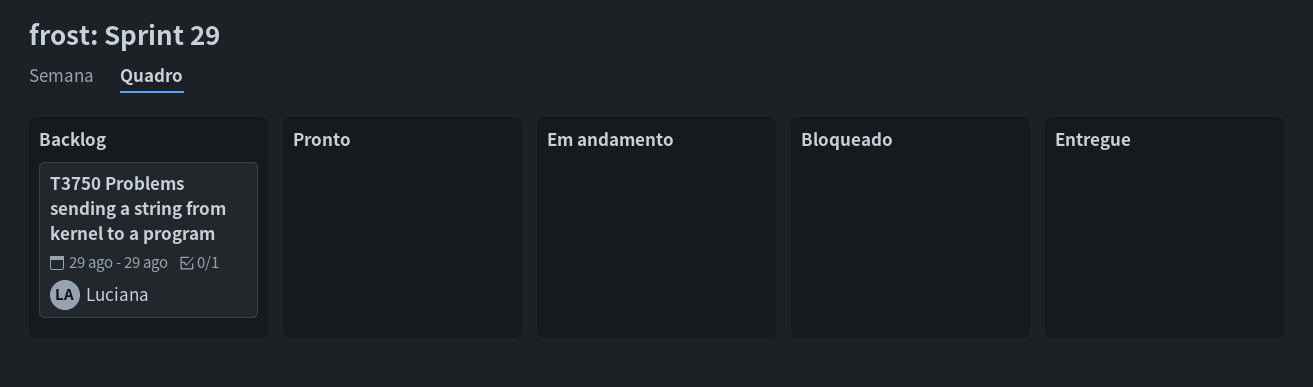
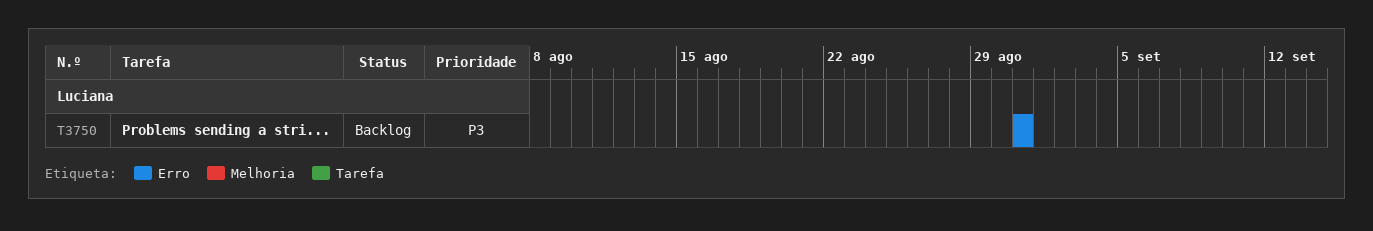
T3750, start: Aug 29 -> Aug 31
T3750, due: Aug 29 -> Aug 31

